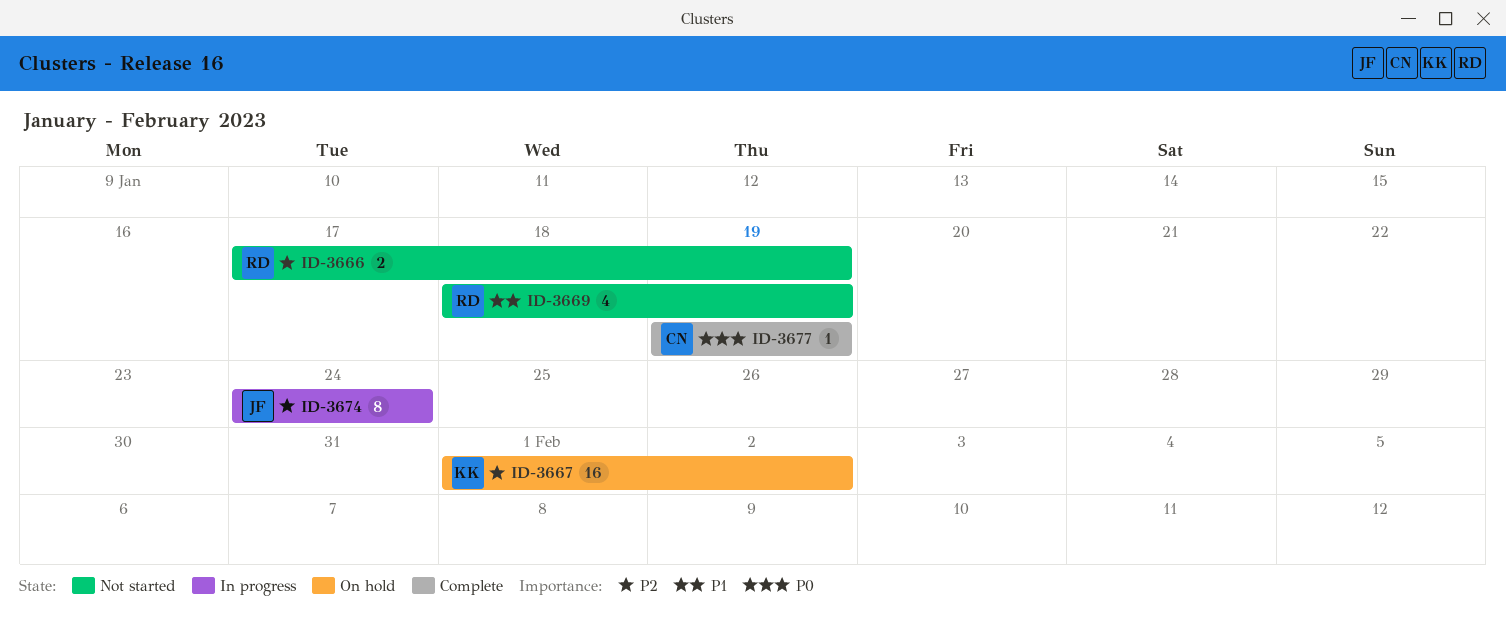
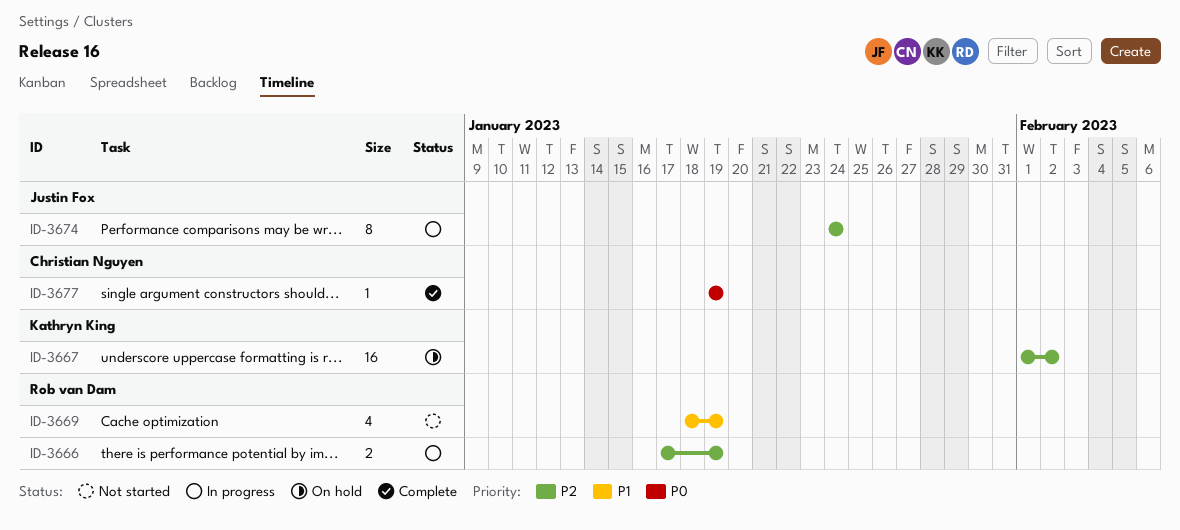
ID-3666, status: Not started -> In progress

